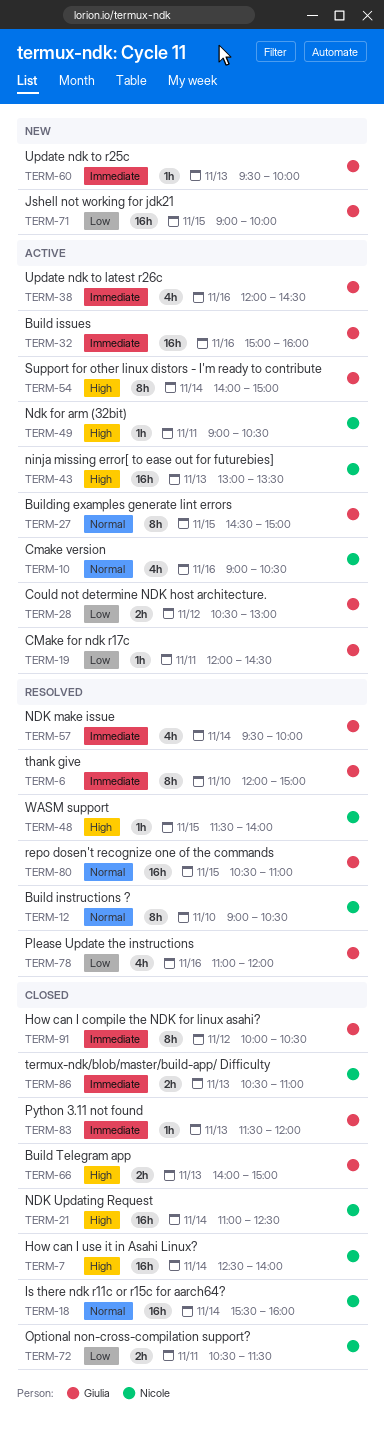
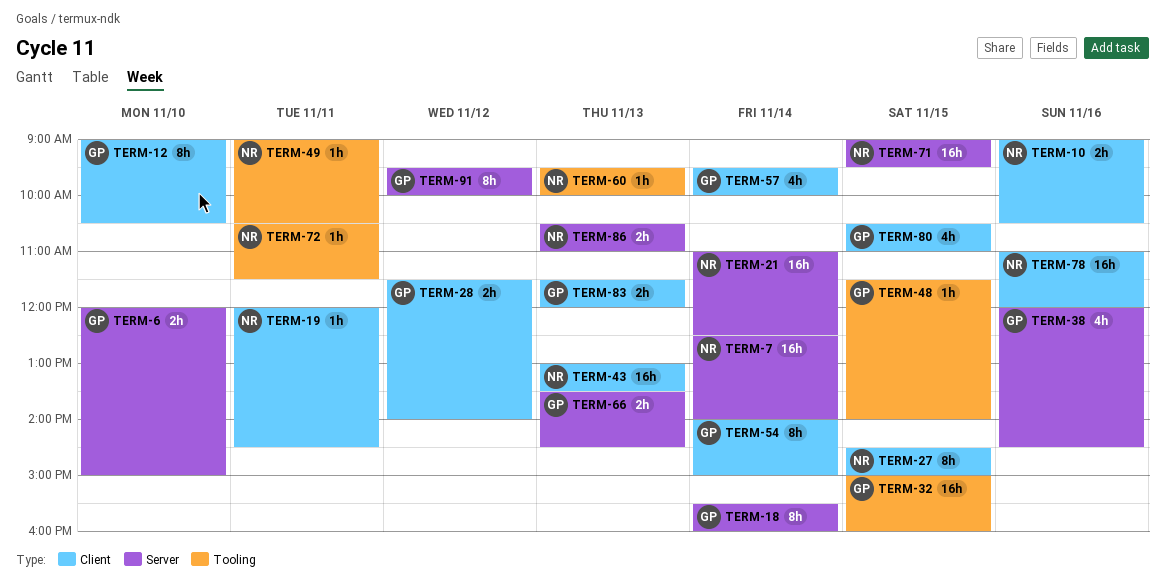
TERM-6, estimate: 8h -> 2h
TERM-10, estimate: 4h -> 2h
TERM-12, owner: Nicole -> Giulia
TERM-18, owner: Nicole -> Giulia
TERM-18, estimate: 16h -> 8h
TERM-19, owner: Giulia -> Nicole
TERM-27, owner: Giulia -> Nicole
TERM-28, begins: 10:30 -> 11:30
TERM-28, ends: 13:00 -> 14:00
TERM-32, day: Nov 16 -> Nov 15
TERM-48, owner: Nicole -> Giulia
TERM-60, owner: Giulia -> Nicole
TERM-66, begins: 14:00 -> 13:30
TERM-66, ends: 15:00 -> 14:30
TERM-71, owner: Giulia -> Nicole
TERM-71, ends: 10:00 -> 09:30
TERM-72, estimate: 2h -> 1h
TERM-78, owner: Giulia -> Nicole
TERM-78, estimate: 4h -> 16h
TERM-80, estimate: 16h -> 4h
TERM-83, estimate: 1h -> 2h
TERM-91, begins: 10:00 -> 09:30
TERM-91, ends: 10:30 -> 10:00

